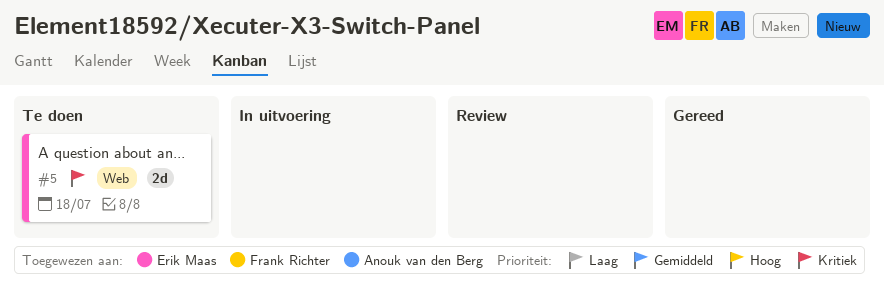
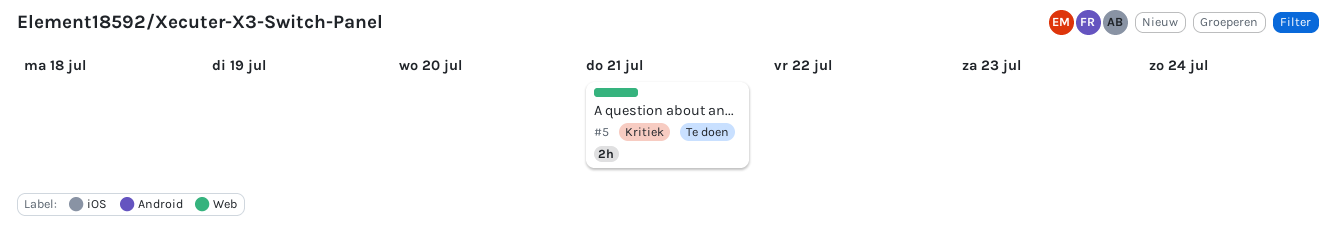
#5, estimate: 2d -> 2h
#5, due: Jul 18 -> Jul 21

